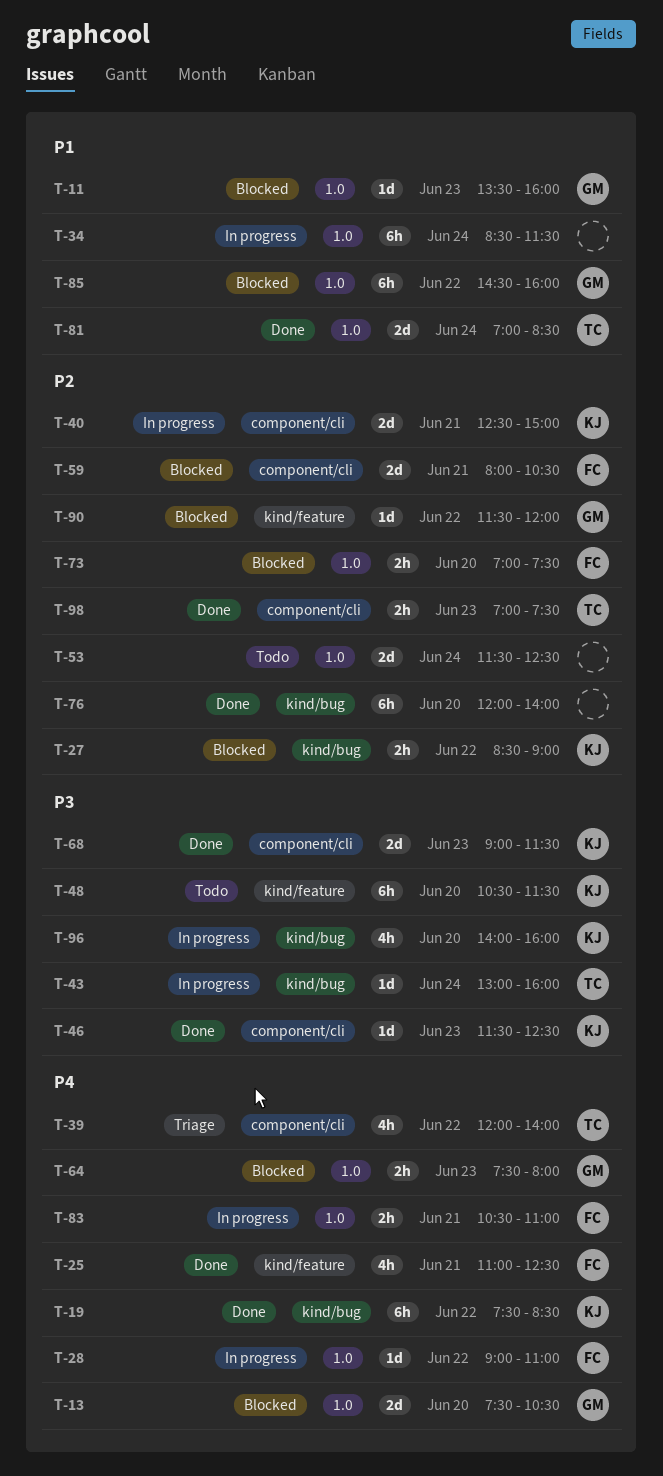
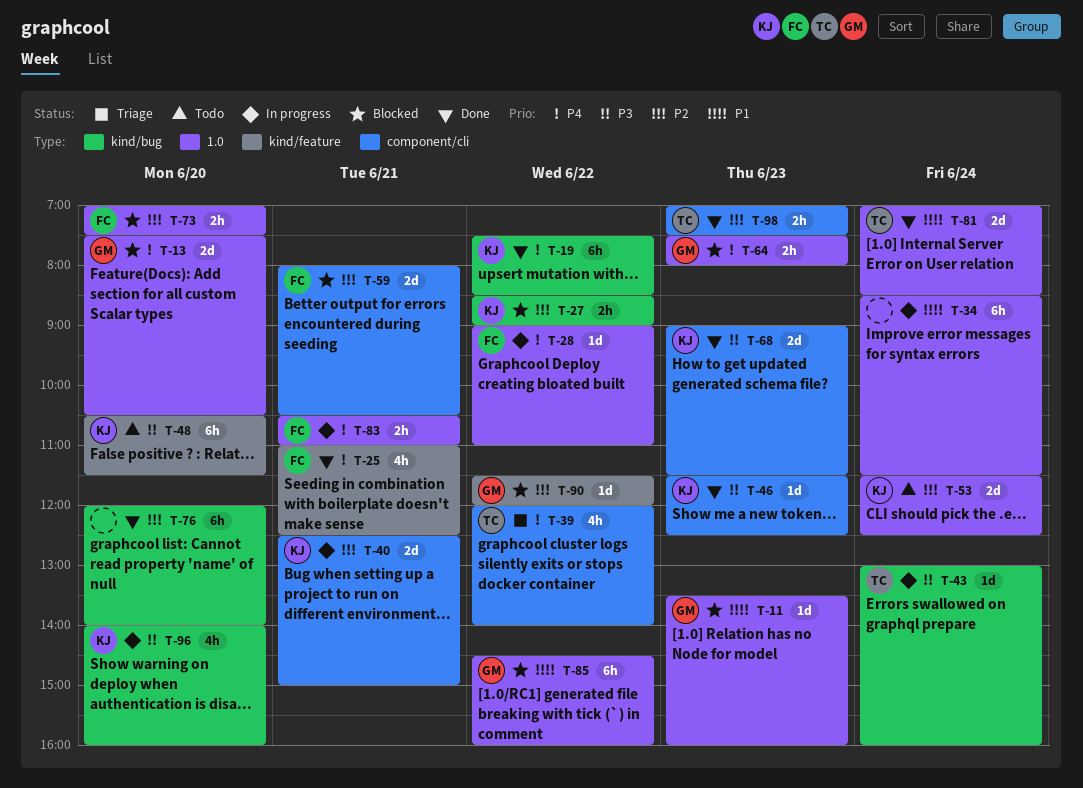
T-53, owner: none -> KJ

